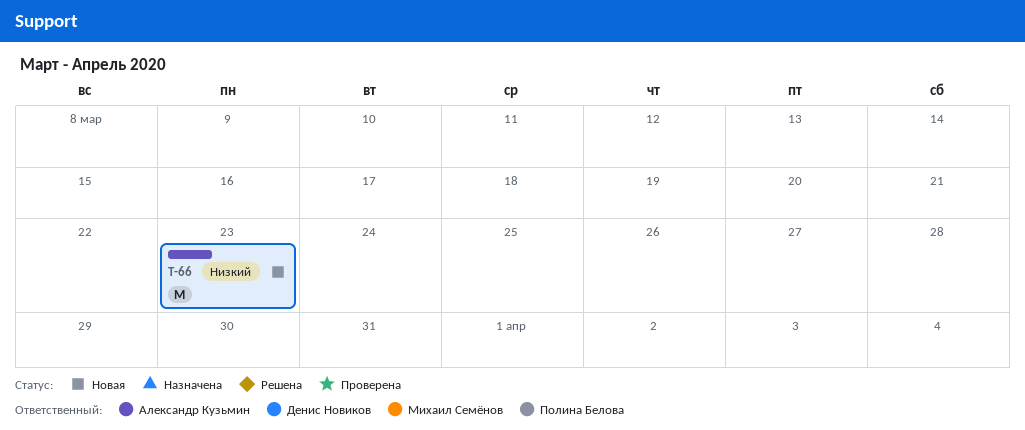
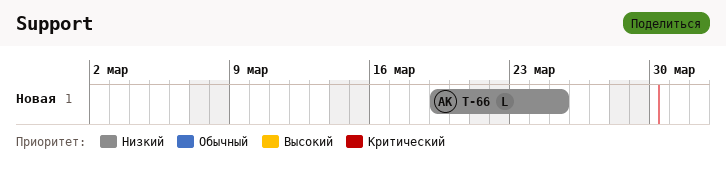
T-66, estimate: M -> L
T-66, due: Mar 23 -> Mar 25

